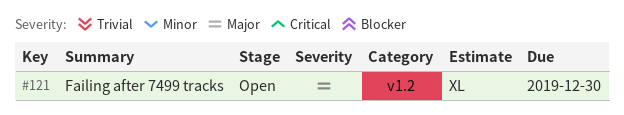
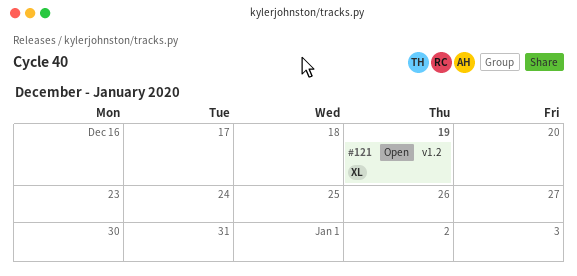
#121, due: Dec 30 -> Dec 19

